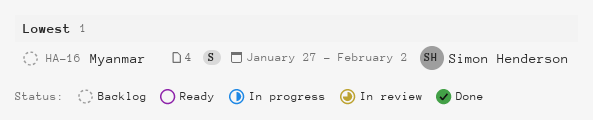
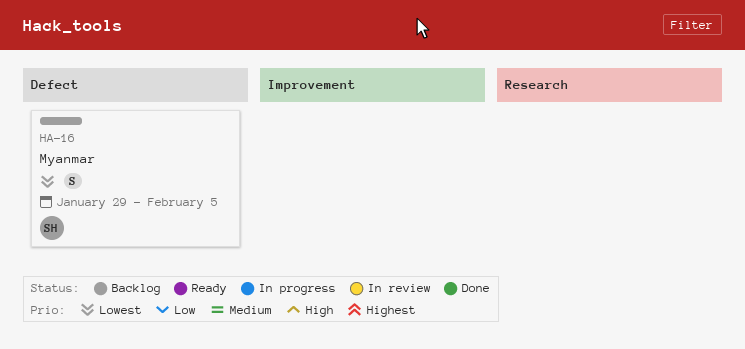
HA-16, start: Jan 27 -> Jan 29
HA-16, due: Feb 2 -> Feb 5

